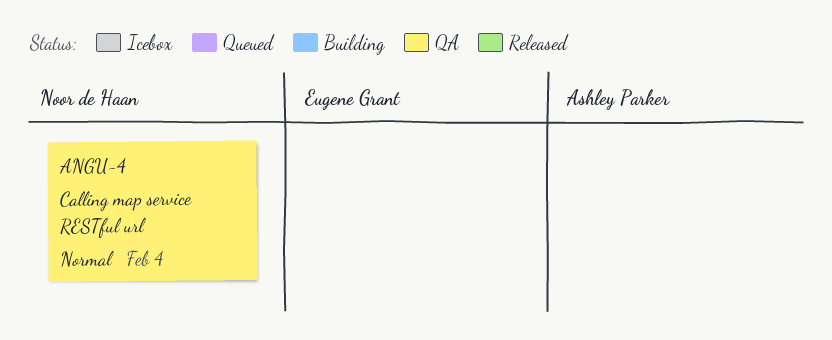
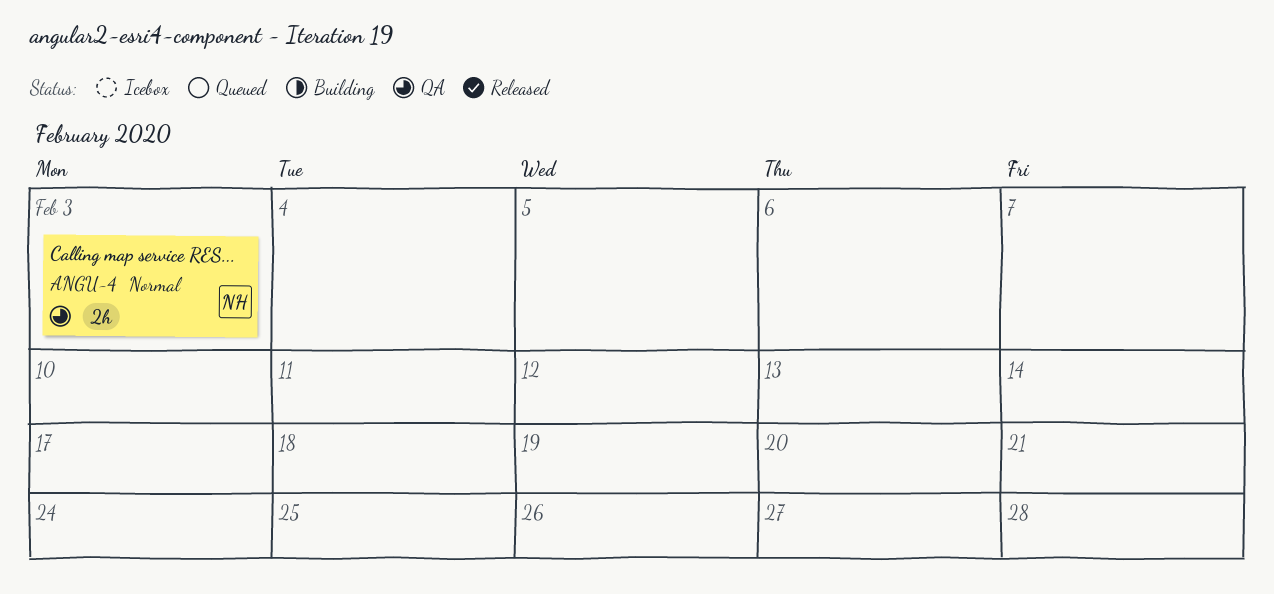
ANGU-4, due: Feb 4 -> Feb 3

